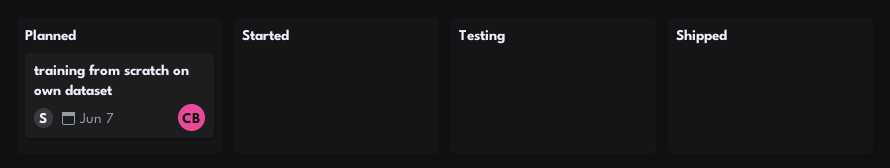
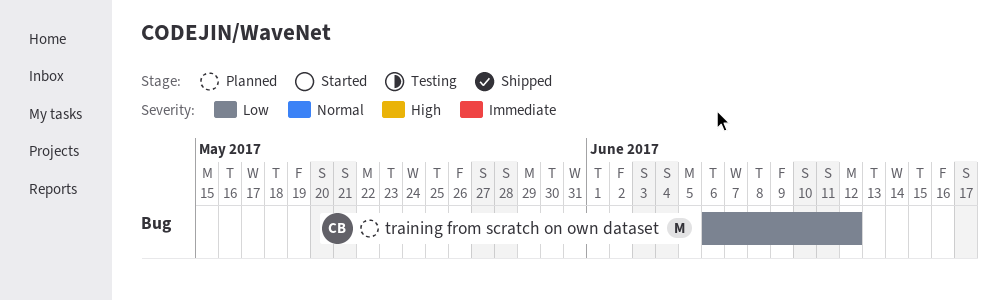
training from scratch on own dataset, estimate: S -> M
training from scratch on own dataset, due: Jun 7 -> Jun 12

